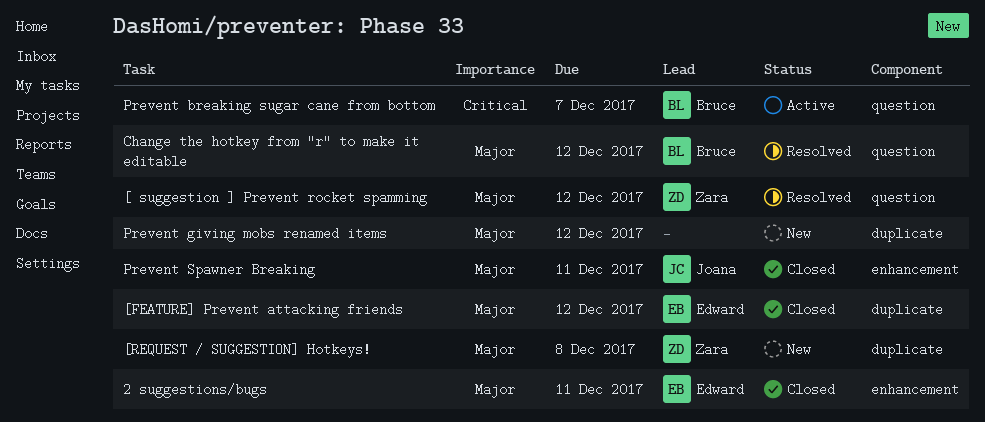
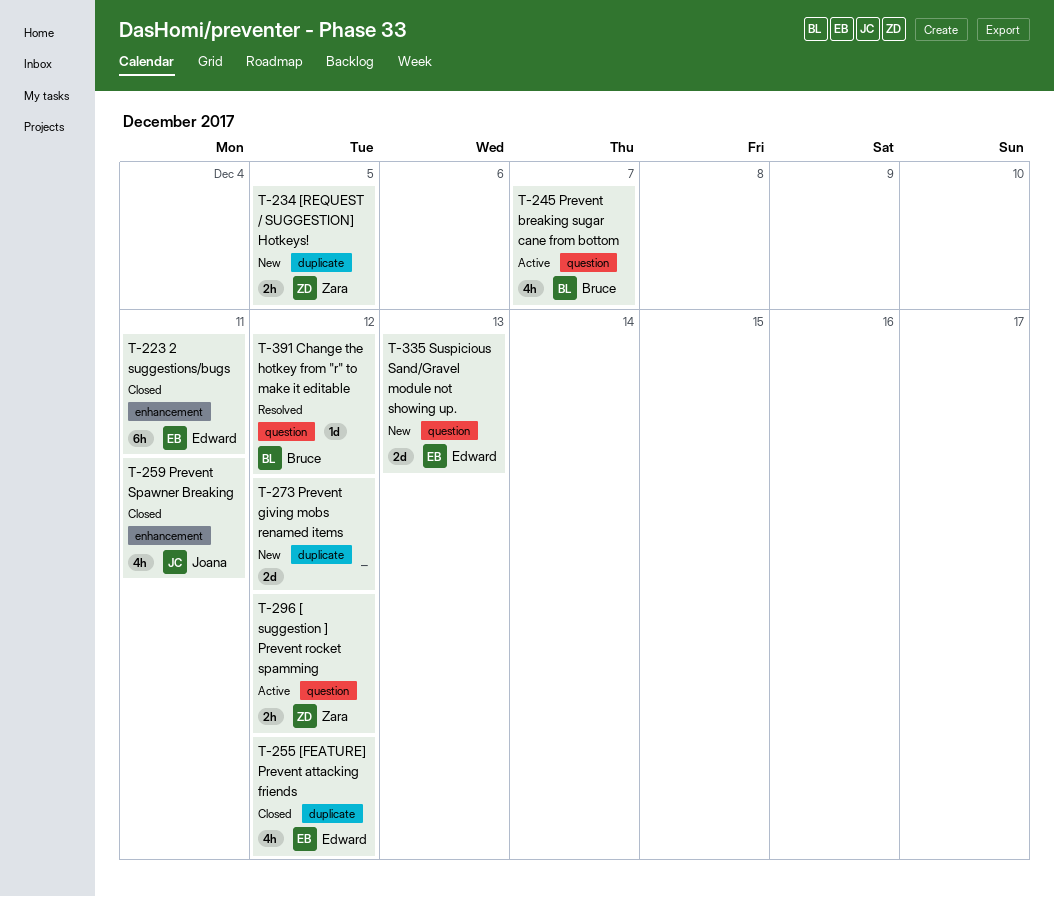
[ suggestion ] Prevent rocket spamming, status: Resolved -> Active
[REQUEST / SUGGESTION] Hotkeys!, due: Dec 8 -> Dec 5
Suspicious Sand/Gravel module not showing up.: none -> present

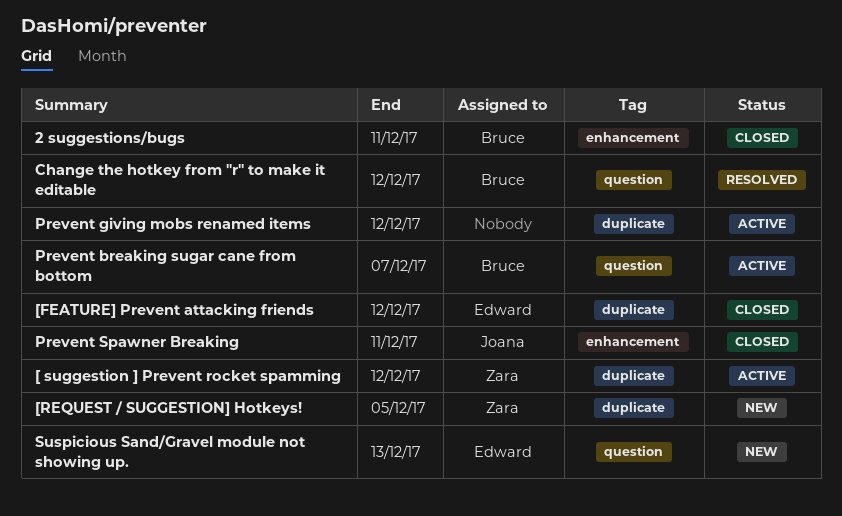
2 suggestions/bugs, owner: Edward -> Bruce
[ suggestion ] Prevent rocket spamming, label: question -> duplicate
Prevent giving mobs renamed items, status: New -> Active

